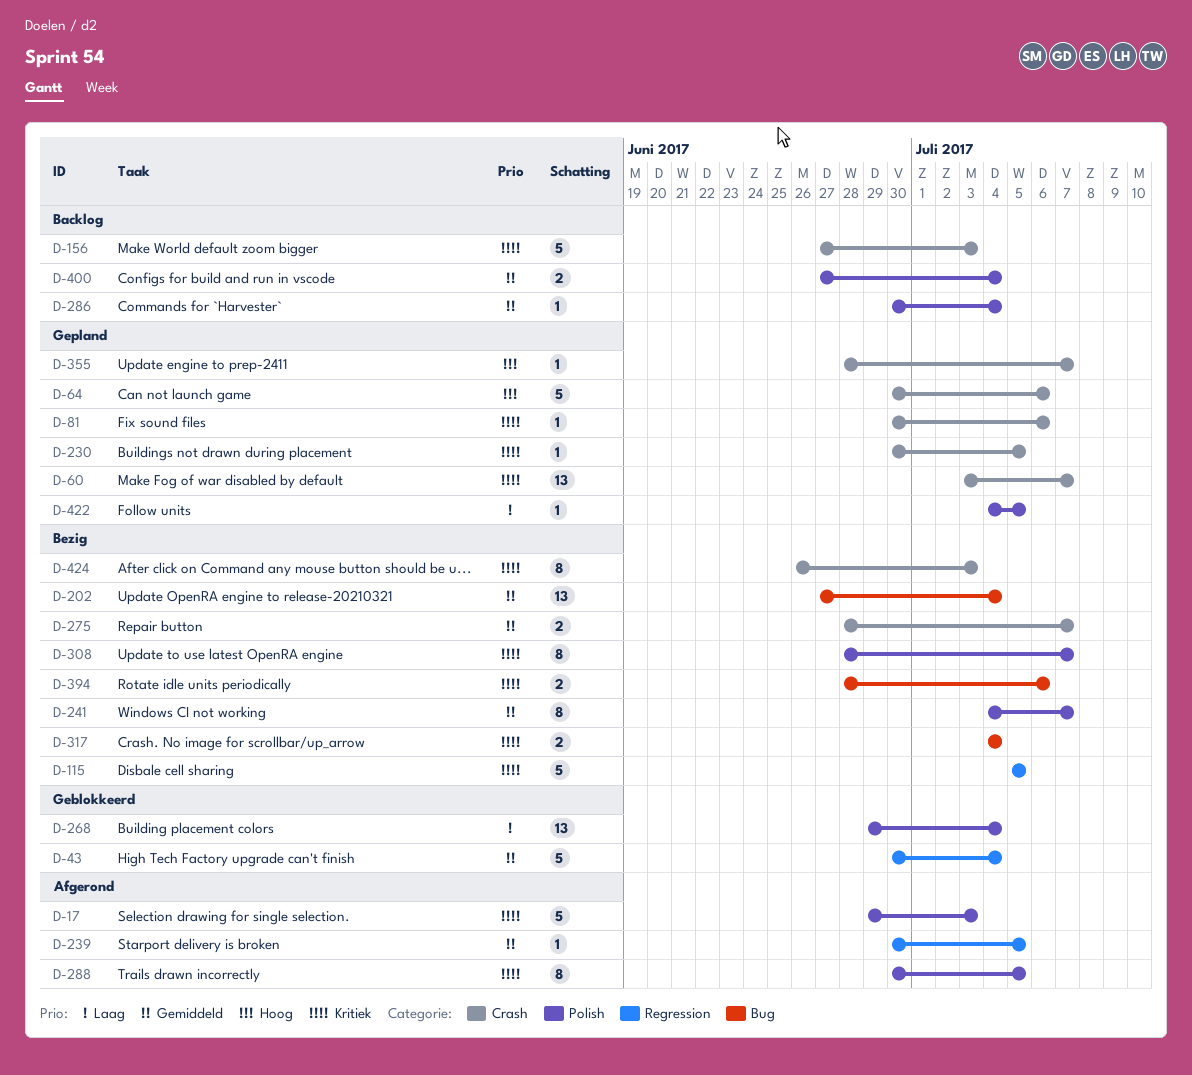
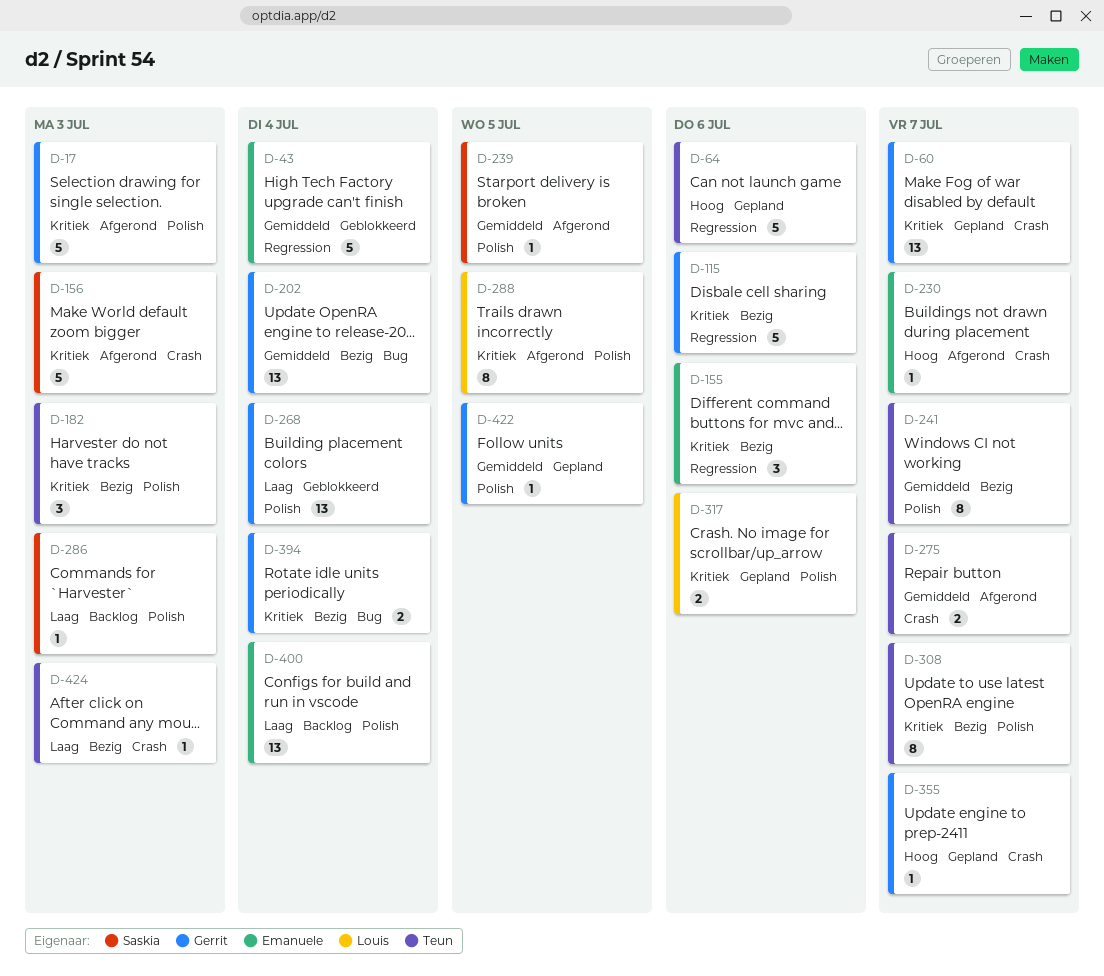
D-64, label: Crash -> Regression
D-81: present -> none
D-115, due: Jul 5 -> Jul 6
D-155: none -> present
D-156, status: Backlog -> Afgerond
D-182: none -> present
D-230, status: Gepland -> Afgerond
D-230, priority: Kritiek -> Hoog
D-230, due: Jul 5 -> Jul 7
D-239, label: Regression -> Polish
D-275, status: Bezig -> Afgerond
D-286, priority: Gemiddeld -> Laag
D-286, due: Jul 4 -> Jul 3
D-317, status: Bezig -> Gepland
D-317, label: Bug -> Polish
D-317, due: Jul 4 -> Jul 6
D-394, due: Jul 6 -> Jul 4
D-400, priority: Gemiddeld -> Laag
D-400, estimate: 2 -> 13
D-422, priority: Laag -> Gemiddeld
D-424, priority: Kritiek -> Laag
D-424, estimate: 8 -> 1

